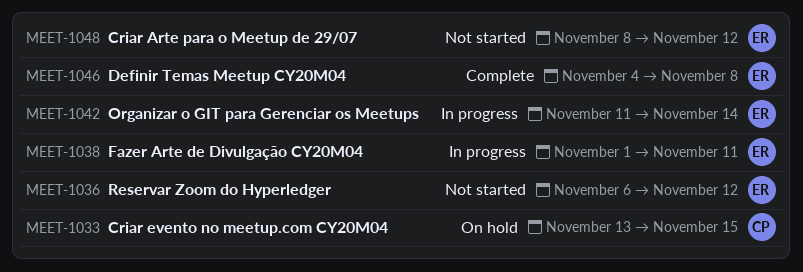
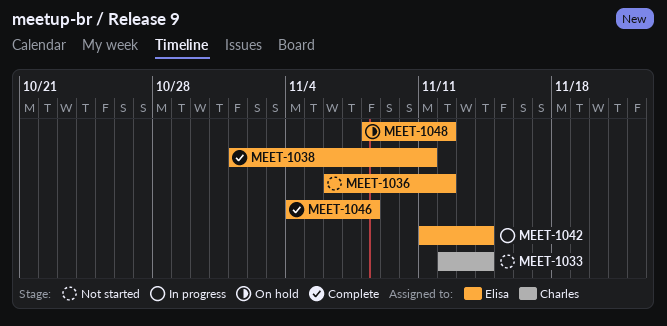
MEET-1033, status: On hold -> Not started
MEET-1033, start: Nov 13 -> Nov 12
MEET-1033, due: Nov 15 -> Nov 14
MEET-1038, status: In progress -> Complete
MEET-1048, status: Not started -> On hold

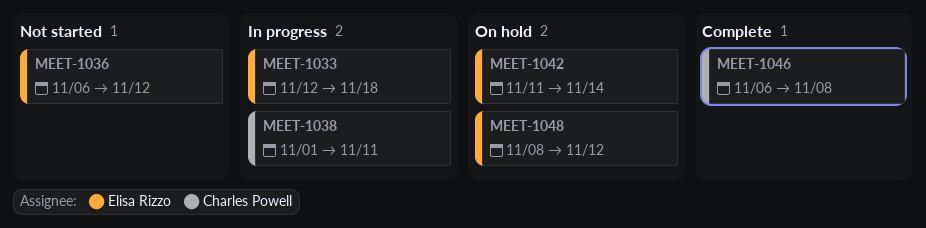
MEET-1033, status: Not started -> In progress
MEET-1033, owner: Charles Powell -> Elisa Rizzo
MEET-1033, due: Nov 14 -> Nov 18
MEET-1038, status: Complete -> In progress
MEET-1038, owner: Elisa Rizzo -> Charles Powell
MEET-1042, status: In progress -> On hold
MEET-1046, owner: Elisa Rizzo -> Charles Powell
MEET-1046, start: Nov 4 -> Nov 6

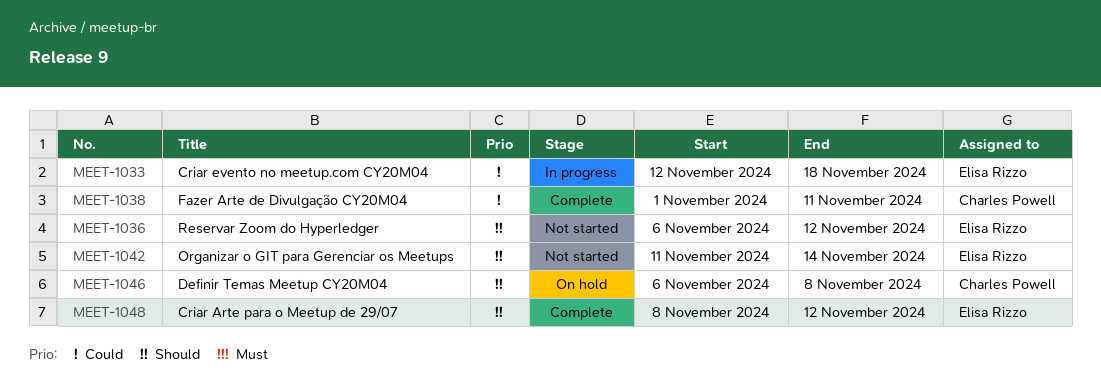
MEET-1038, status: In progress -> Complete
MEET-1042, status: On hold -> Not started
MEET-1046, status: Complete -> On hold
MEET-1048, status: On hold -> Complete

